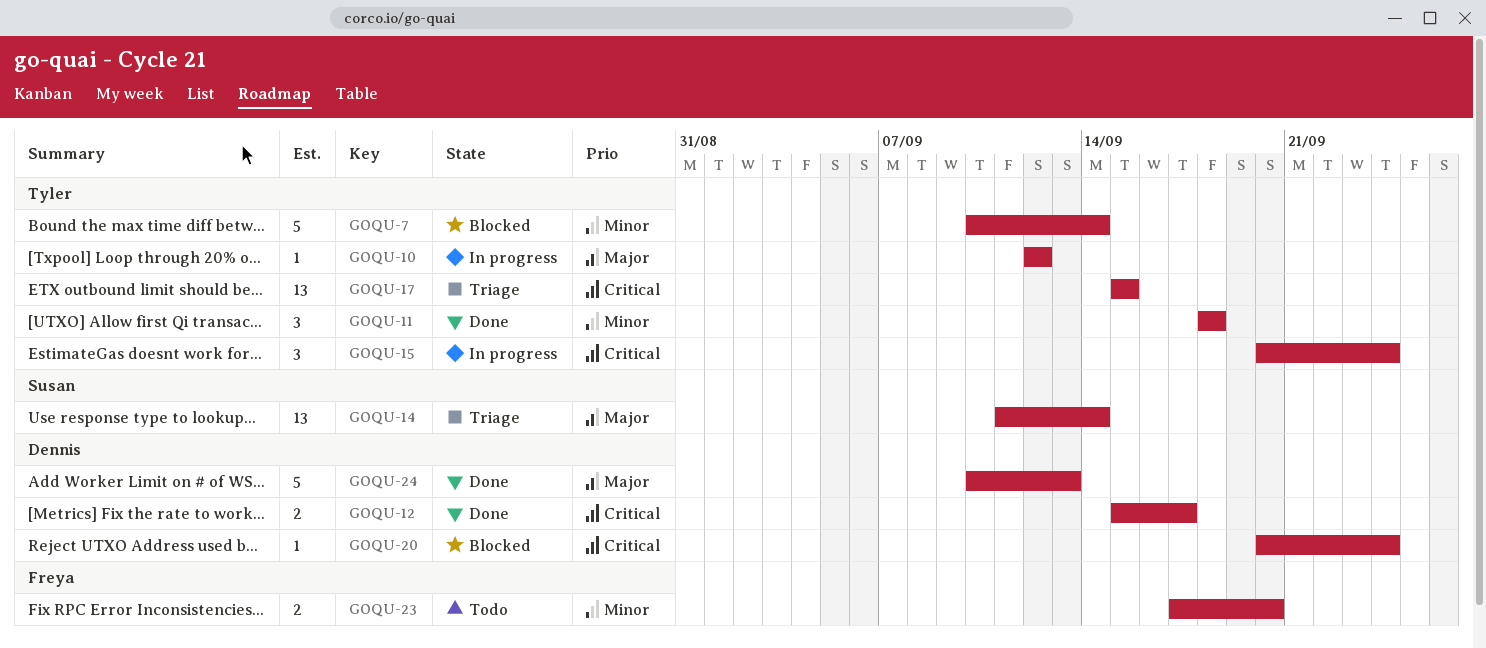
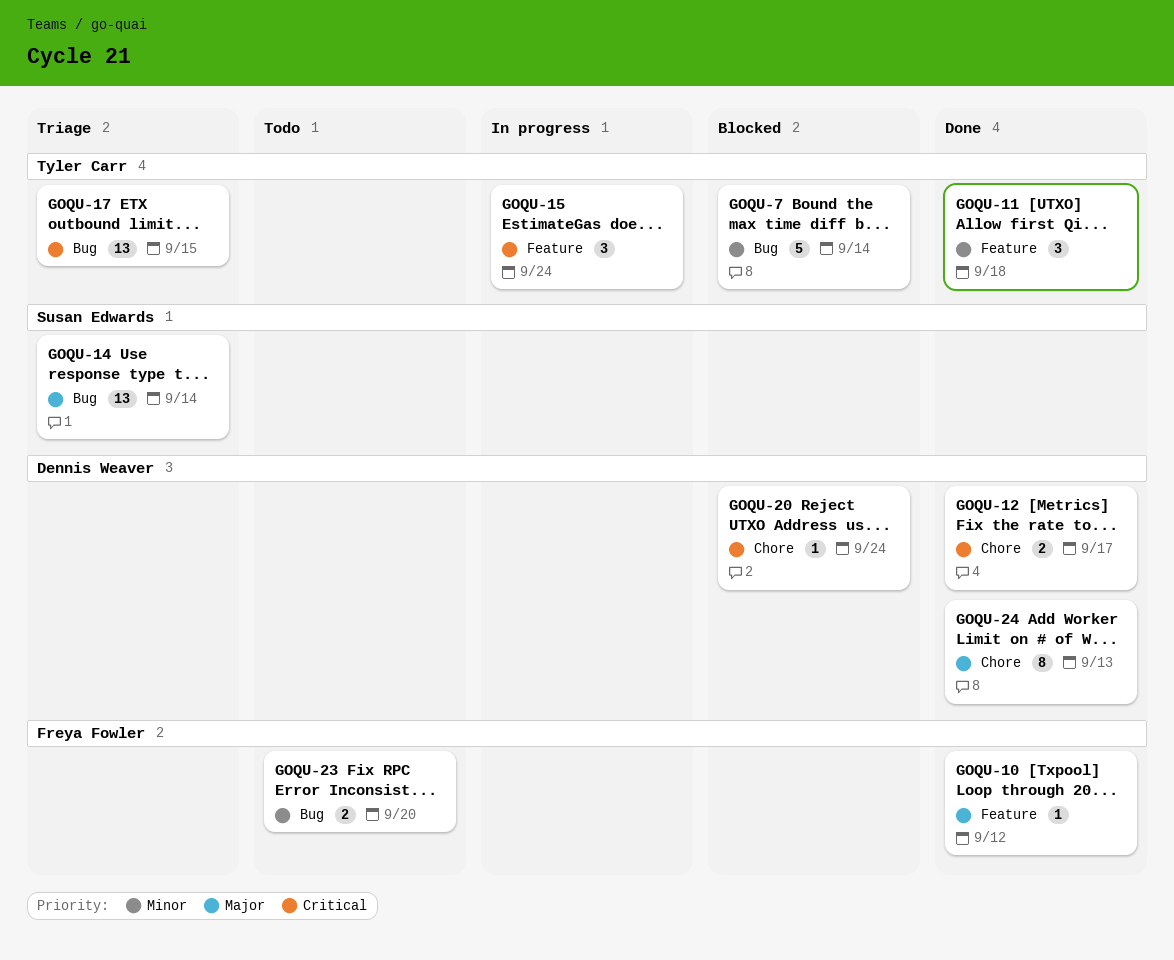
GOQU-10, status: In progress -> Done
GOQU-10, owner: Tyler Carr -> Freya Fowler
GOQU-24, estimate: 5 -> 8

